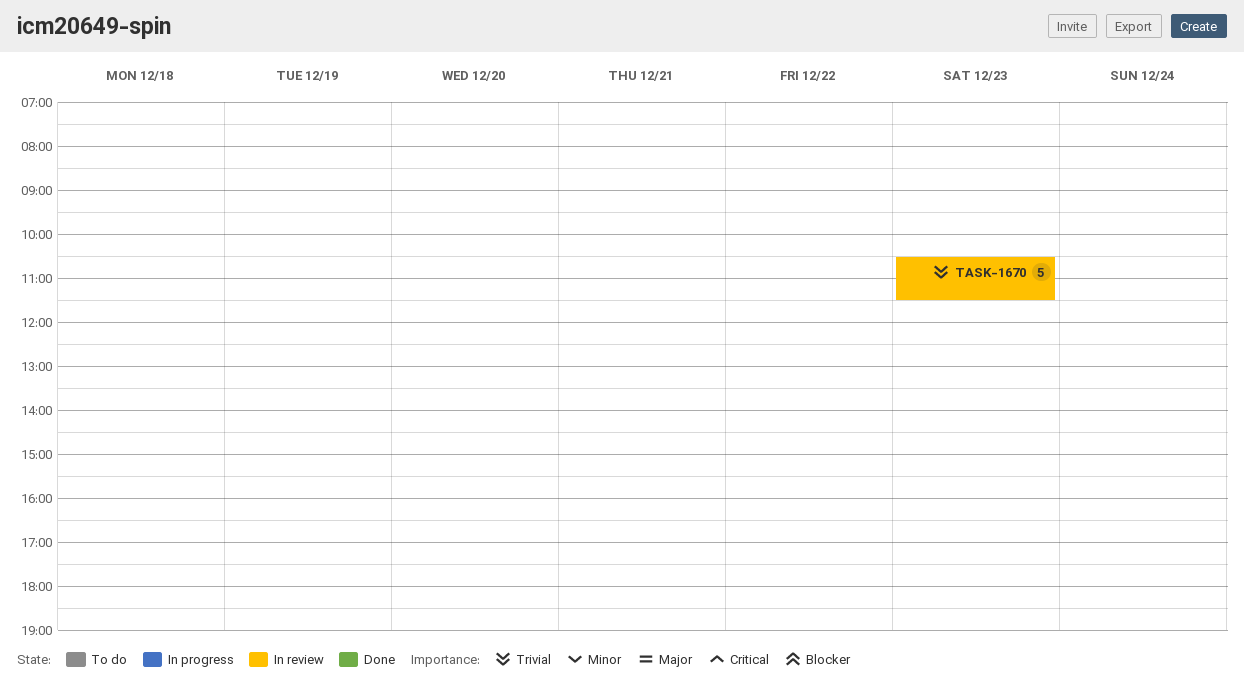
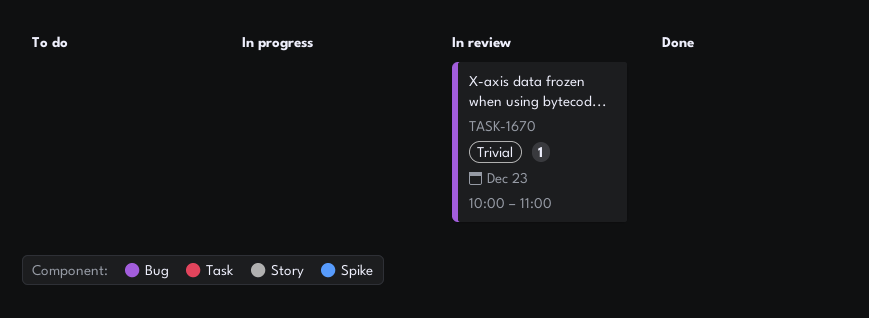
TASK-1670, estimate: 5 -> 1
TASK-1670, begins: 10:30 -> 10:00
TASK-1670, ends: 11:30 -> 11:00

